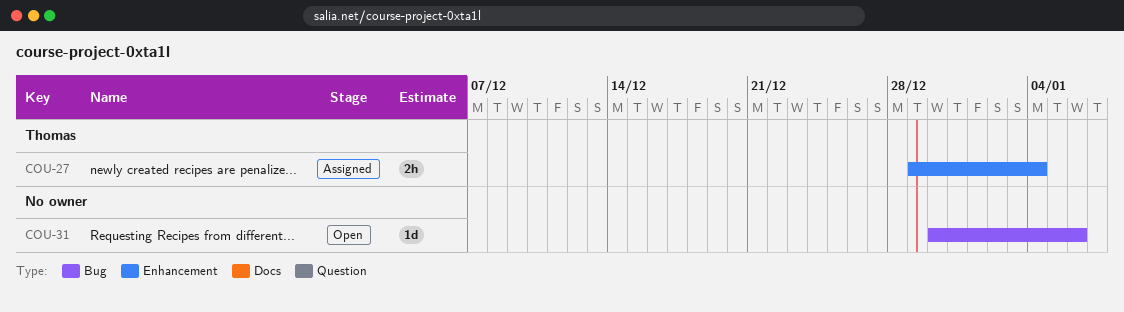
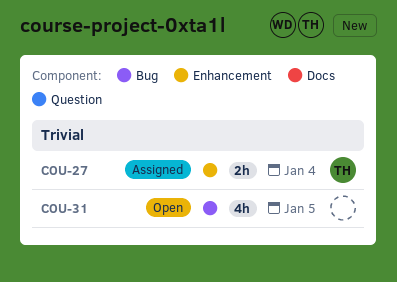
COU-31, estimate: 1d -> 4h
COU-31, due: Jan 6 -> Jan 5

